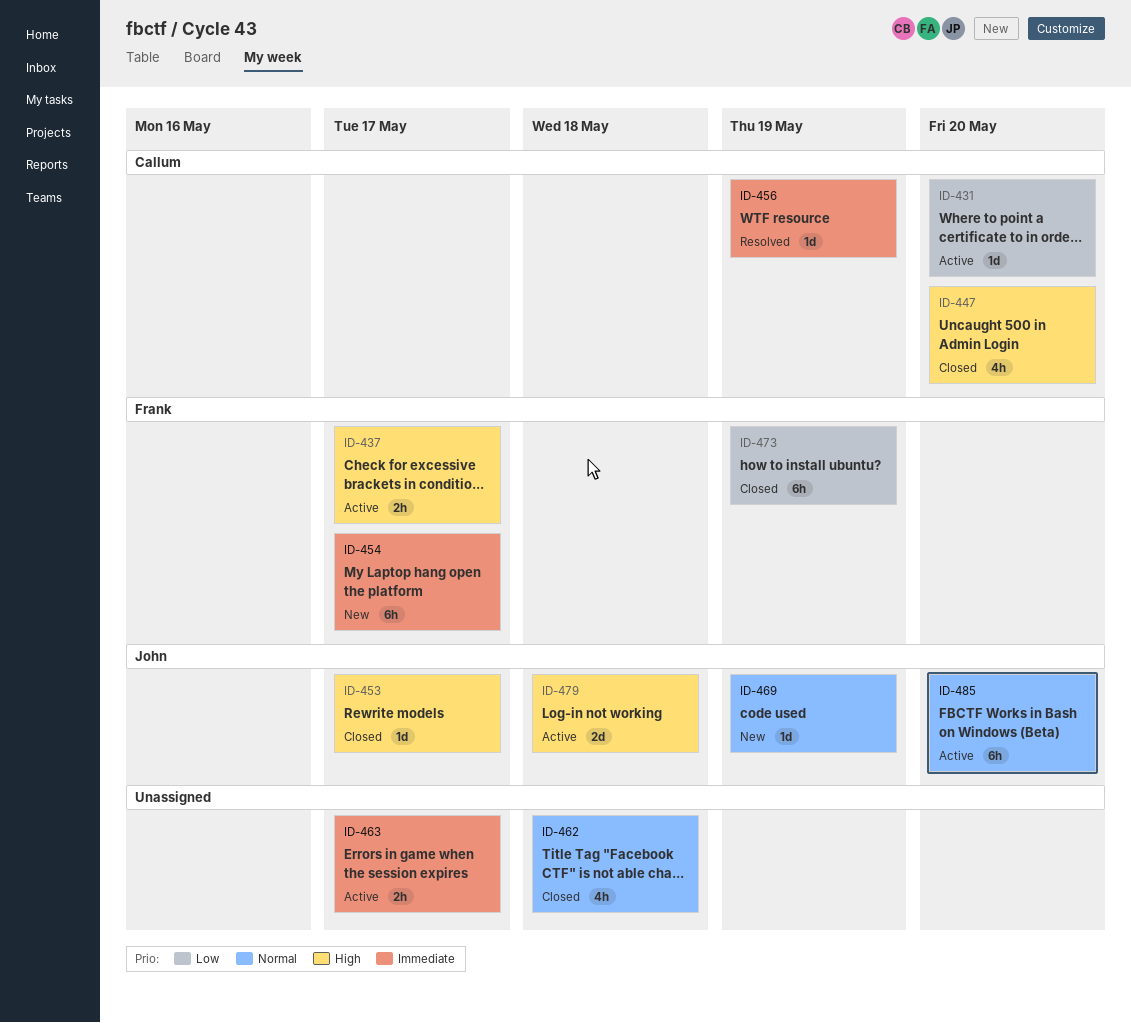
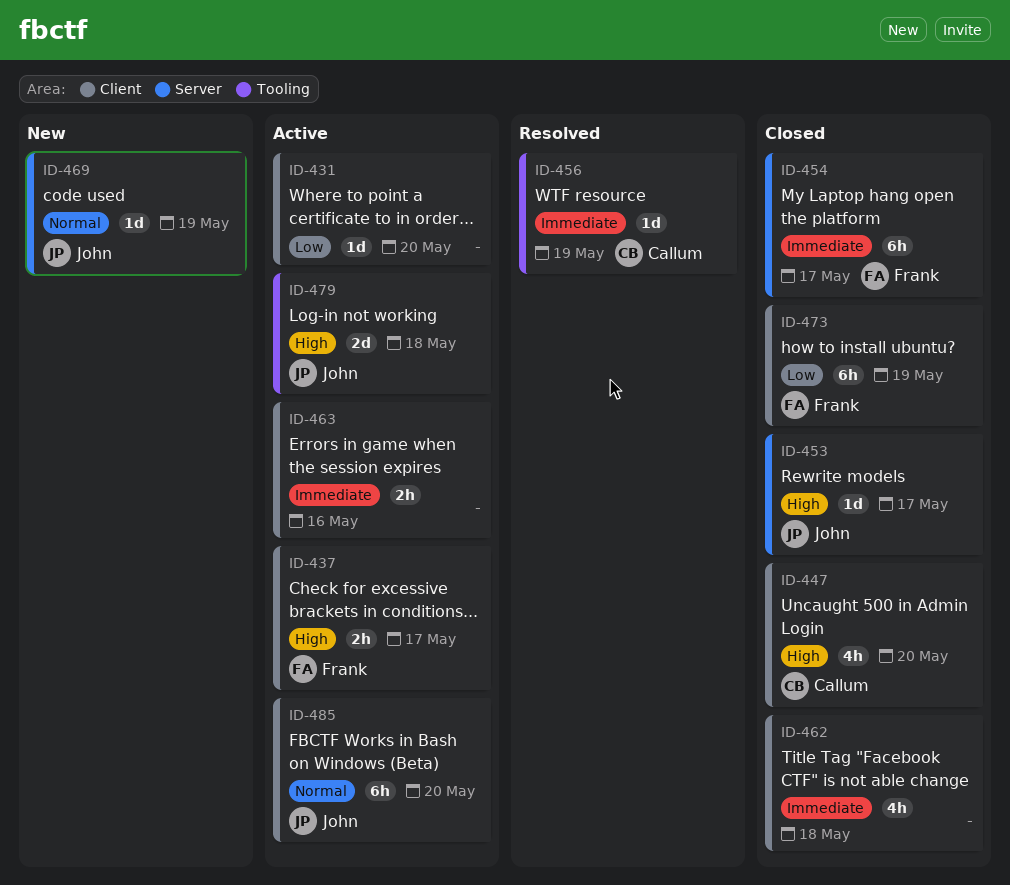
ID-431, owner: Callum -> none
ID-454, status: New -> Closed
ID-462, priority: Normal -> Immediate
ID-463, day: May 17 -> May 16

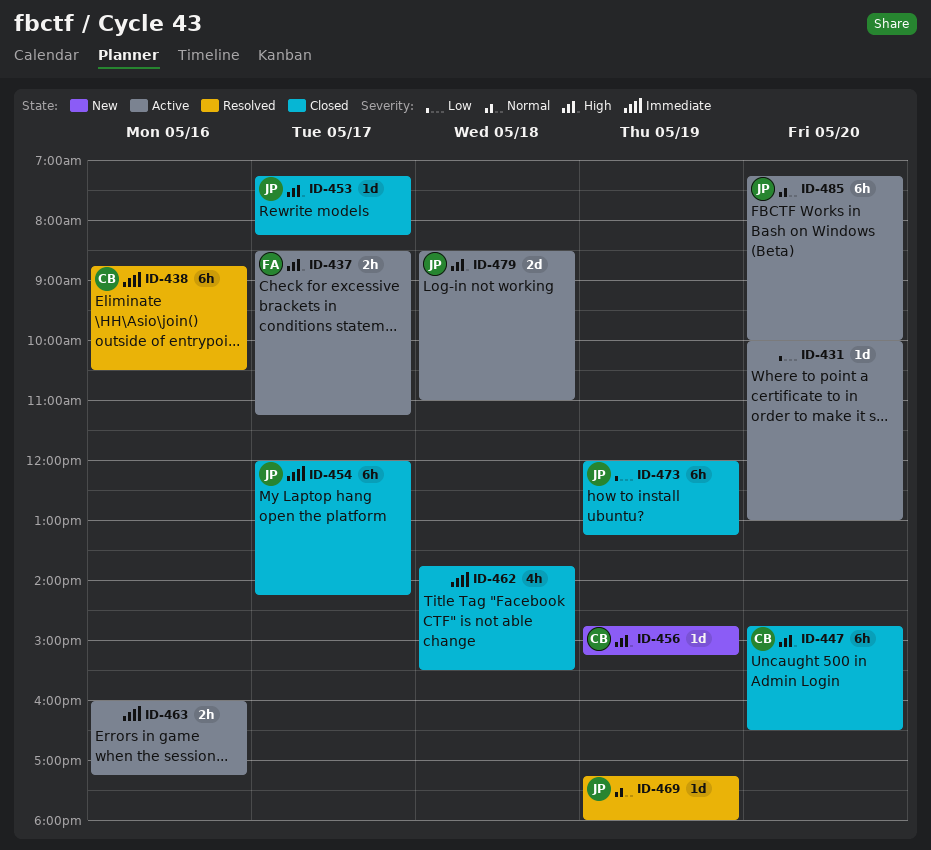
ID-438: none -> present
ID-447, estimate: 4h -> 6h
ID-454, owner: Frank -> John
ID-456, status: Resolved -> New
ID-456, priority: Immediate -> High
ID-469, status: New -> Resolved
ID-473, owner: Frank -> John

